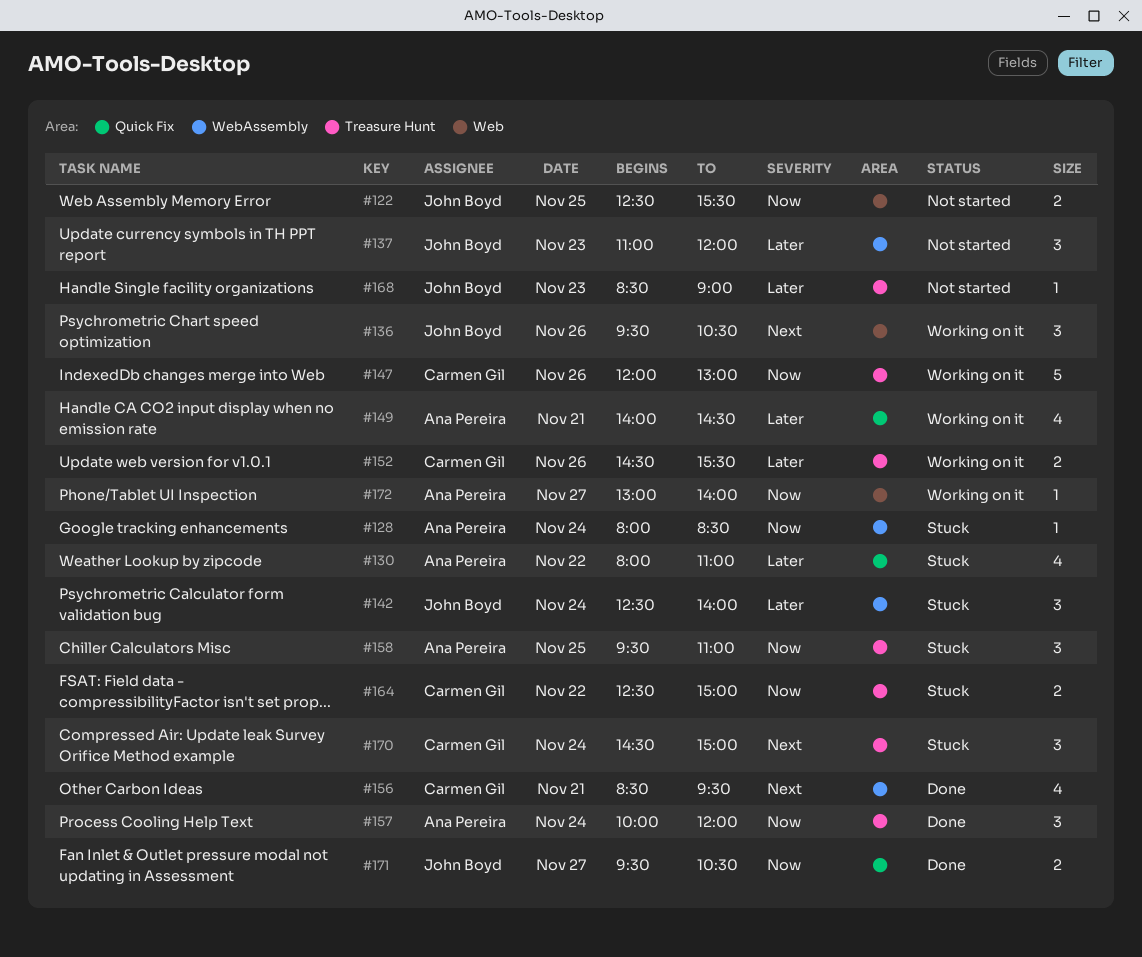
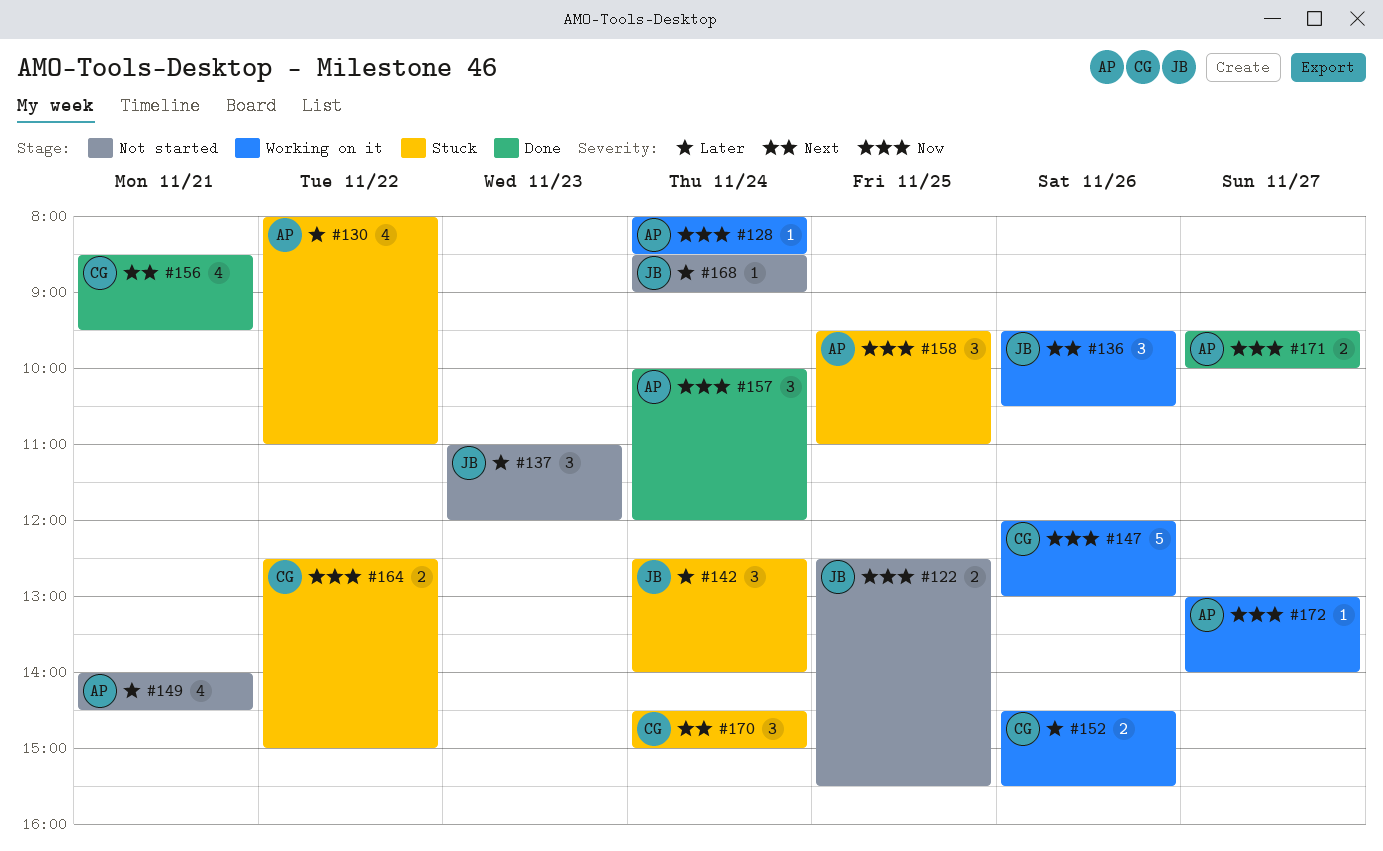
#128, status: Stuck -> Working on it
#149, status: Working on it -> Not started
#168, day: Nov 23 -> Nov 24
#171, owner: John Boyd -> Ana Pereira
#171, ends: 10:30 -> 10:00

